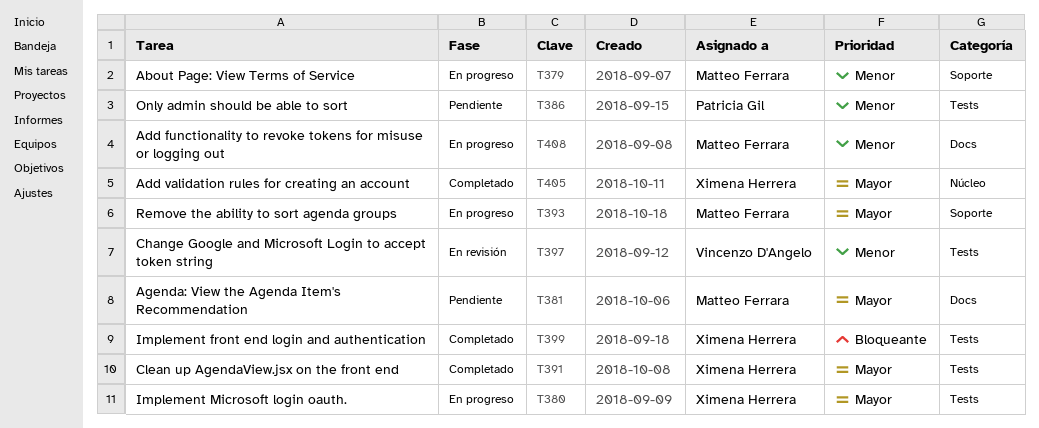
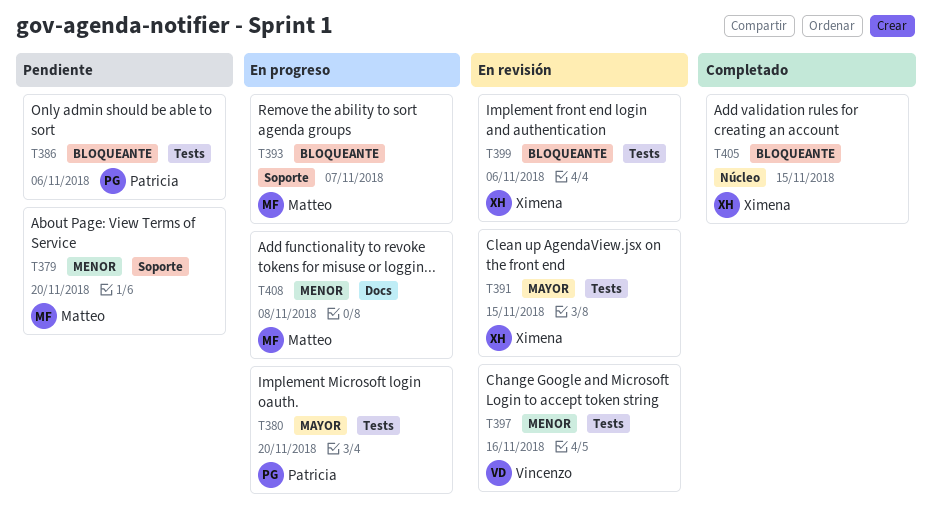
T379, status: En progreso -> Pendiente
T380, owner: Ximena Herrera -> Patricia Gil
T381: present -> none
T386, priority: Menor -> Bloqueante
T391, status: Completado -> En revisión
T393, priority: Mayor -> Bloqueante
T399, status: Completado -> En revisión
T405, priority: Mayor -> Bloqueante

